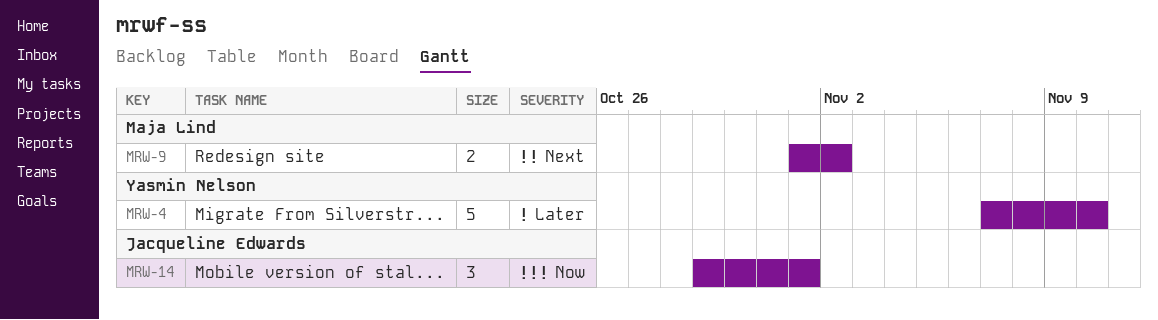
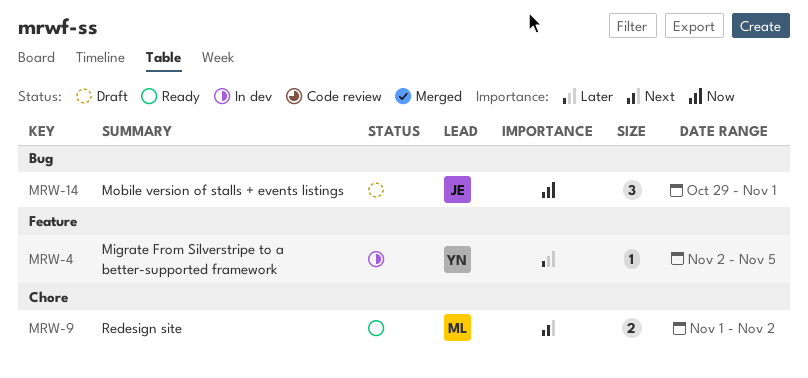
MRW-4, estimate: 5 -> 1
MRW-4, start: Nov 7 -> Nov 2
MRW-4, due: Nov 10 -> Nov 5

